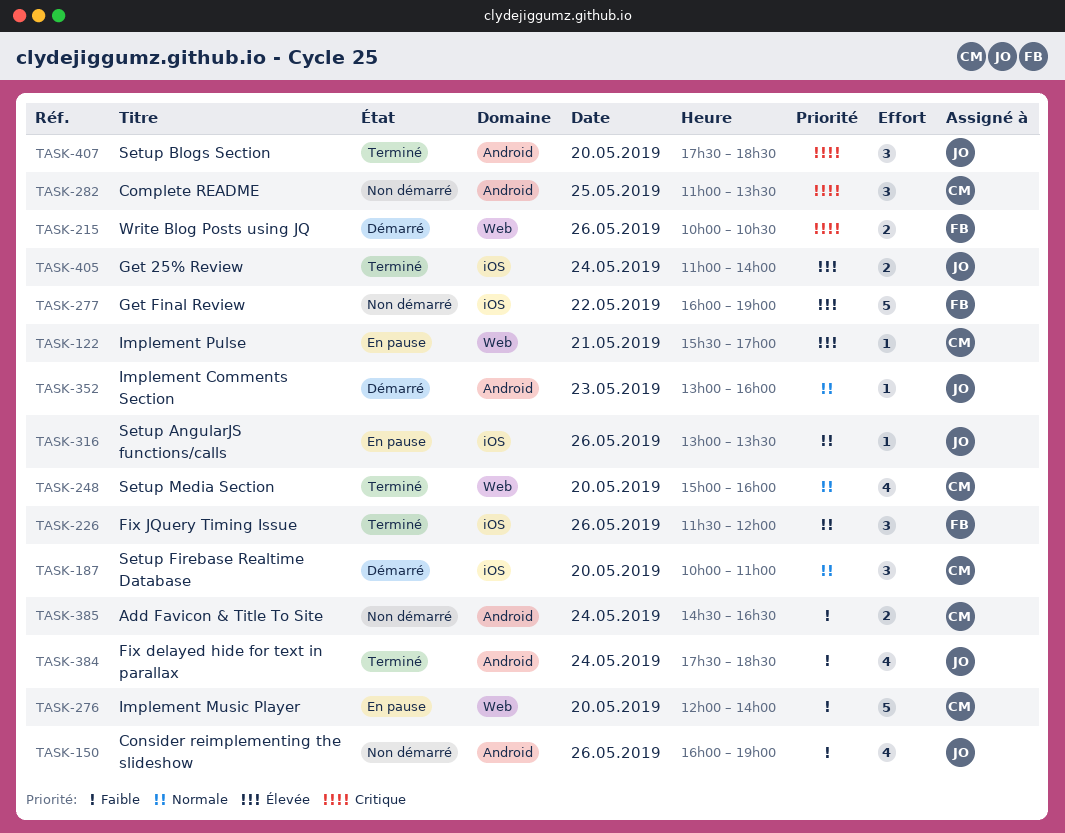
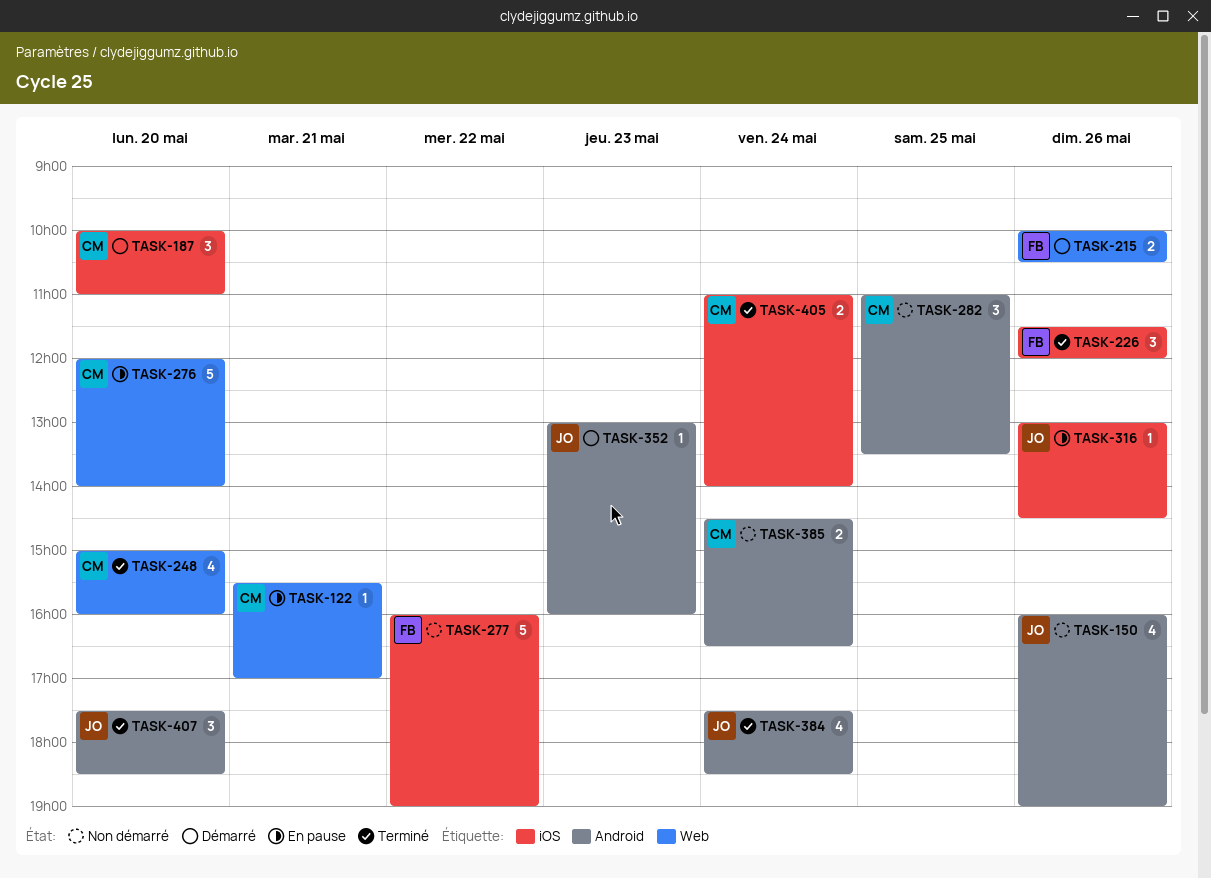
TASK-316, ends: 13:30 -> 14:30
TASK-405, owner: JO -> CM

